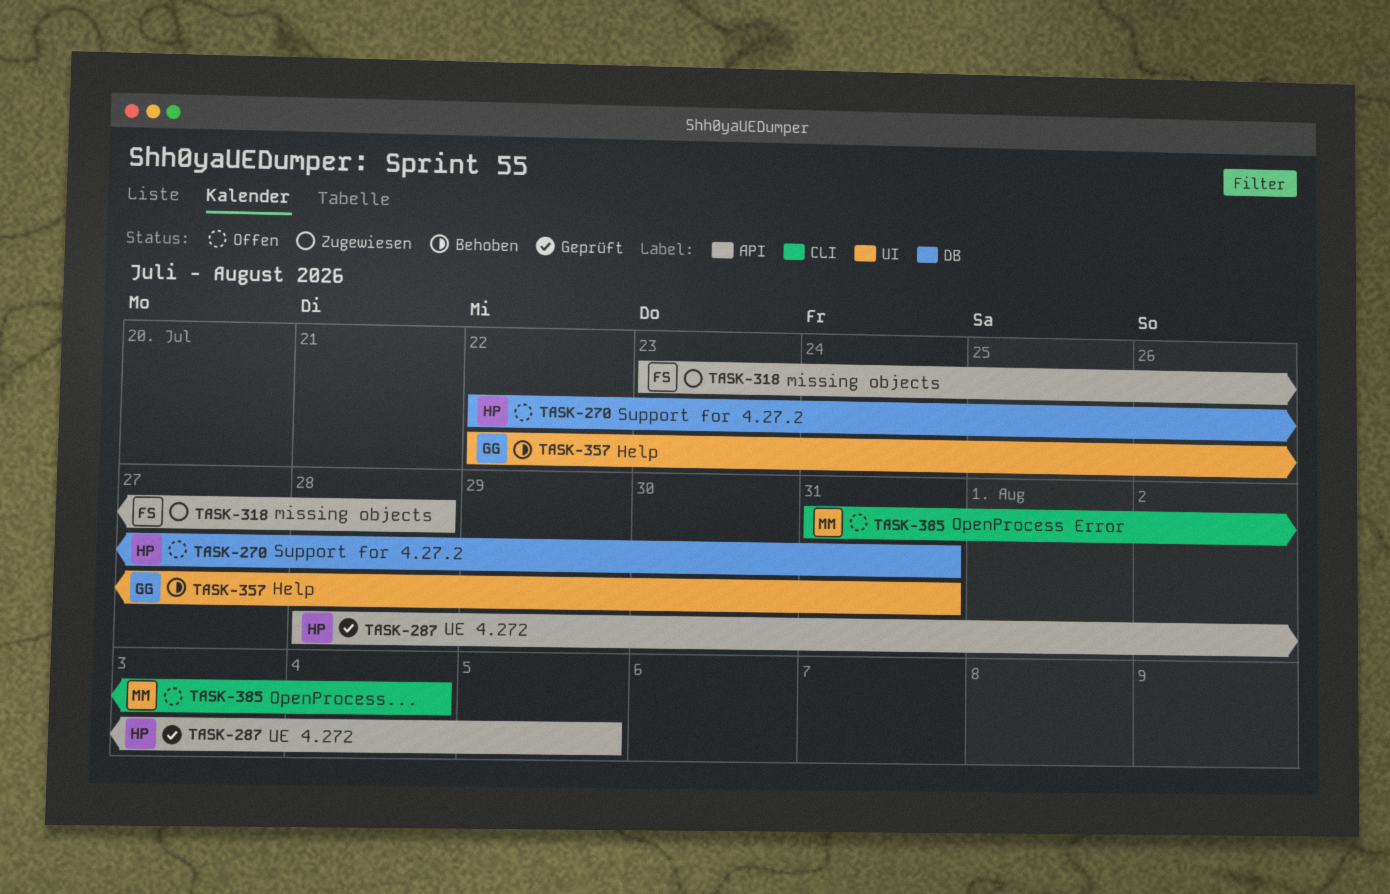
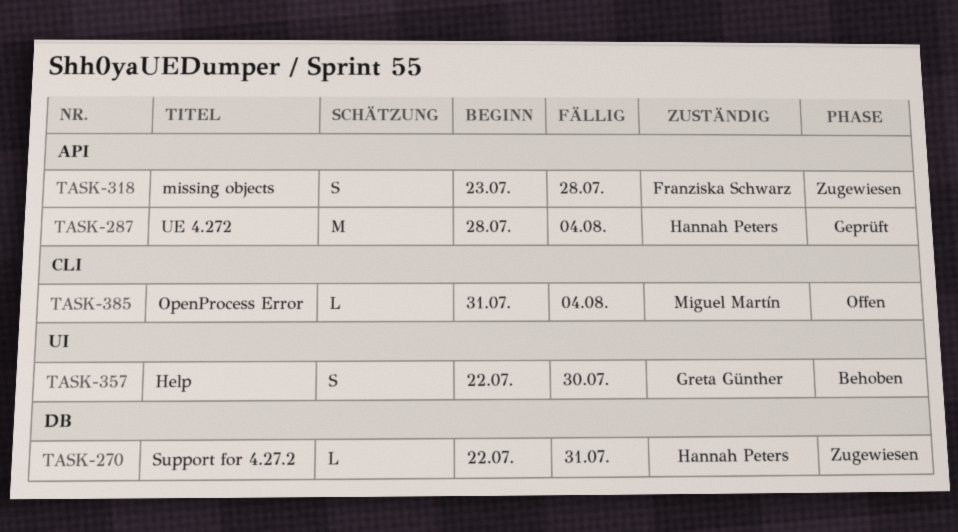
TASK-270, status: Offen -> Zugewiesen
TASK-287, due: Aug 5 -> Aug 4
TASK-357, due: Jul 31 -> Jul 30

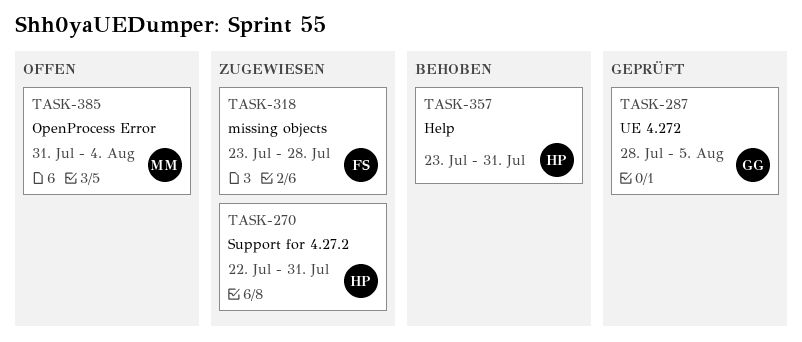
TASK-287, owner: Hannah Peters -> Greta Günther
TASK-287, due: Aug 4 -> Aug 5
TASK-357, owner: Greta Günther -> Hannah Peters
TASK-357, start: Jul 22 -> Jul 23
TASK-357, due: Jul 30 -> Jul 31

